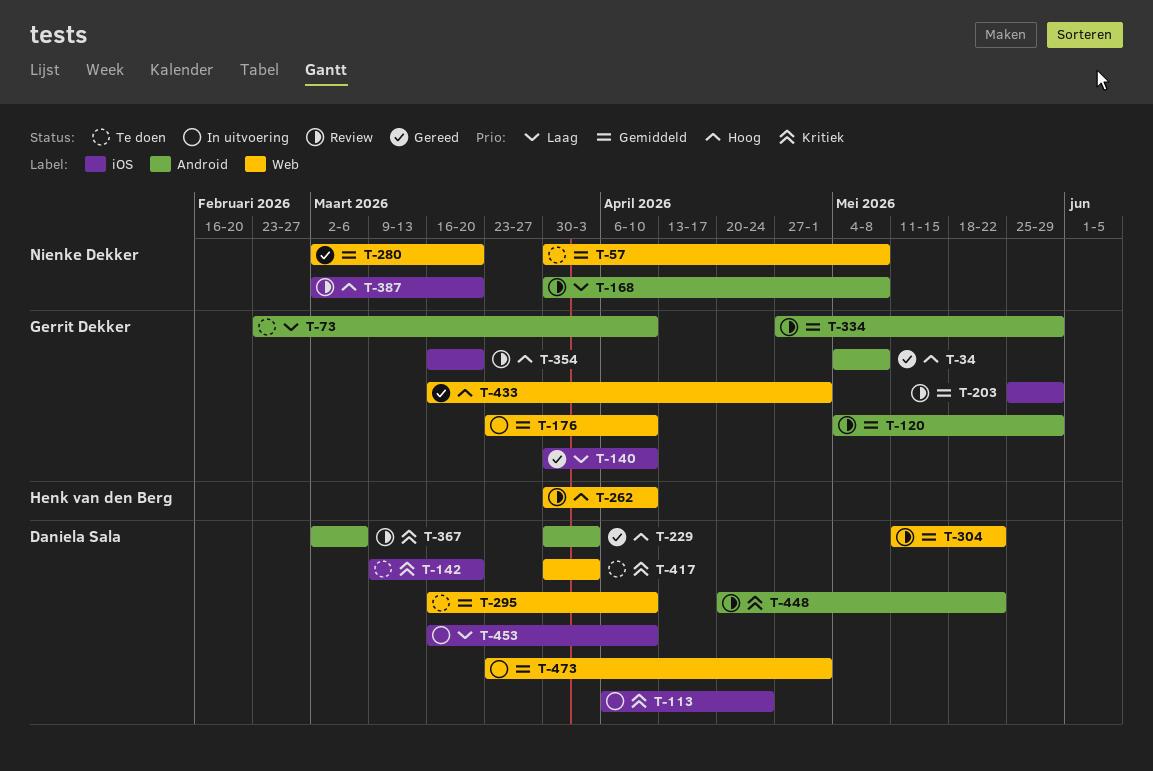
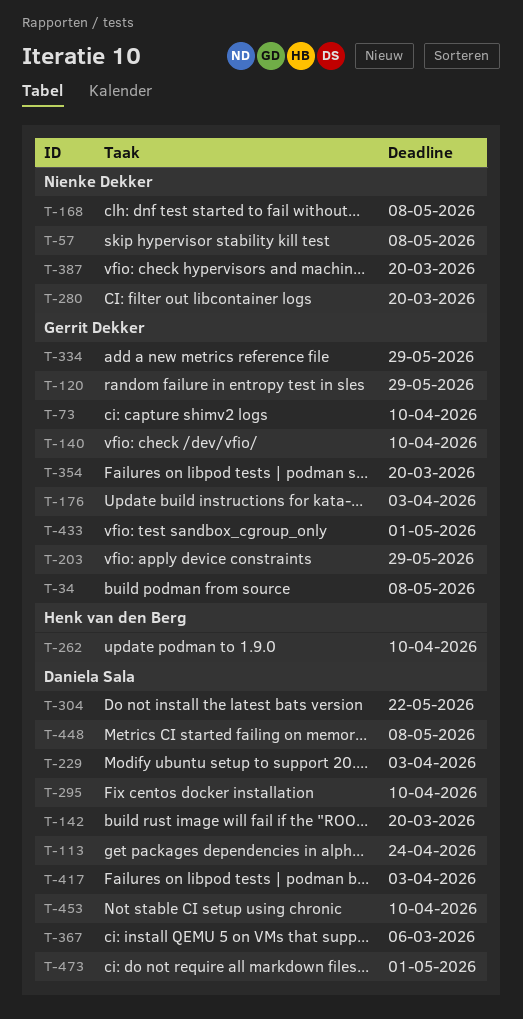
T-176, due: Apr 10 -> Apr 3
T-448, due: May 22 -> May 8

